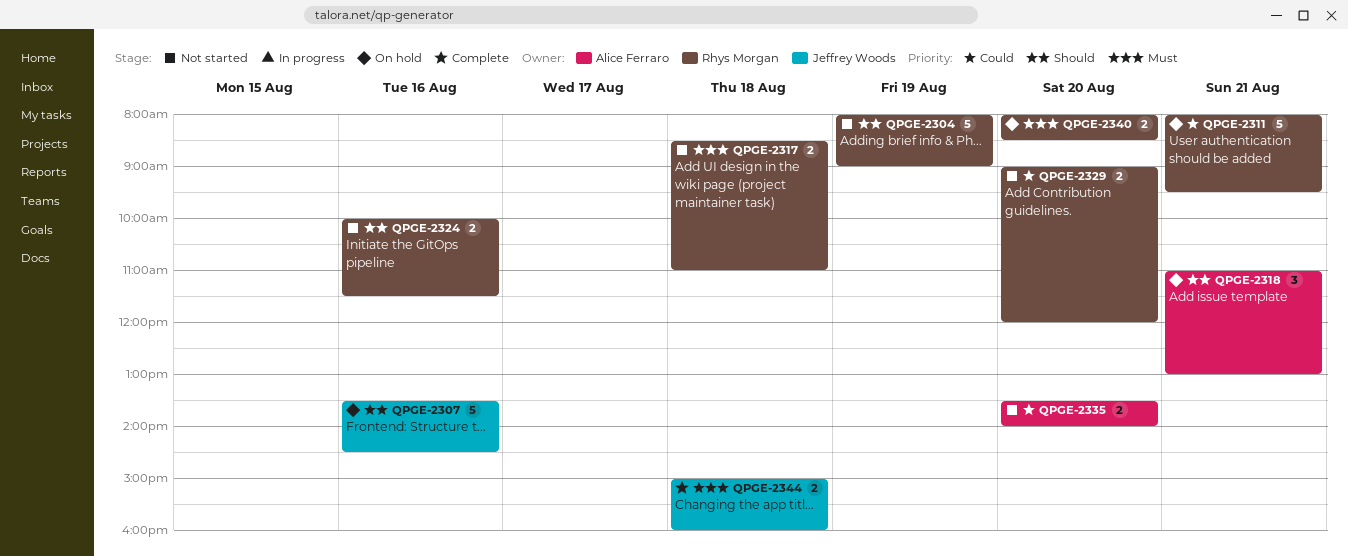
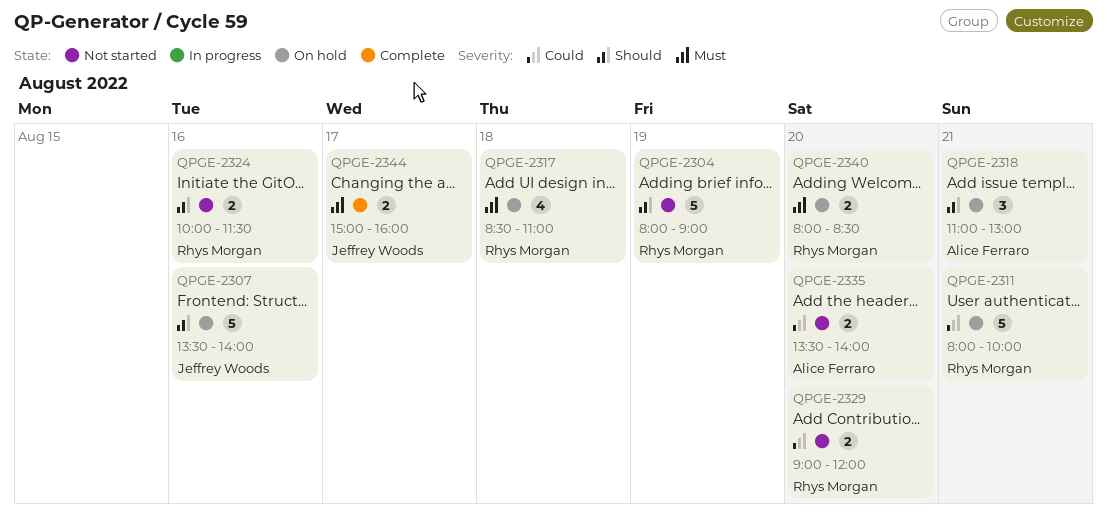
QPGE-2307, ends: 14:30 -> 14:00
QPGE-2311, ends: 09:30 -> 10:00
QPGE-2317, status: Not started -> On hold
QPGE-2317, estimate: 2 -> 4
QPGE-2344, day: Aug 18 -> Aug 17

